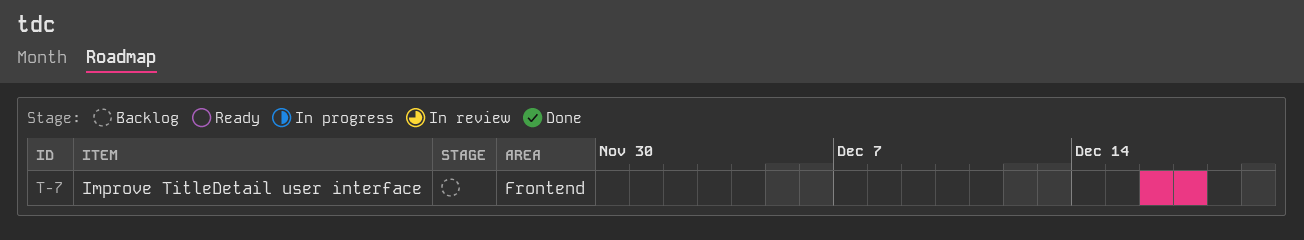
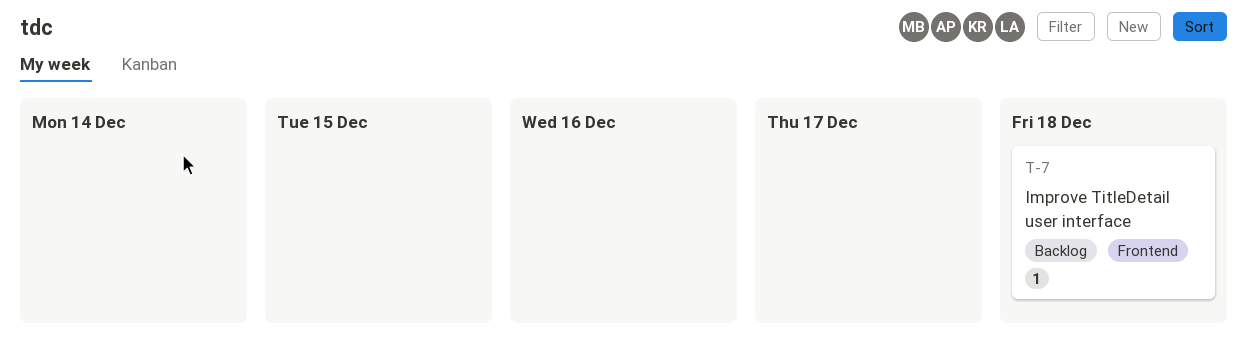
T-7, due: Dec 17 -> Dec 18

